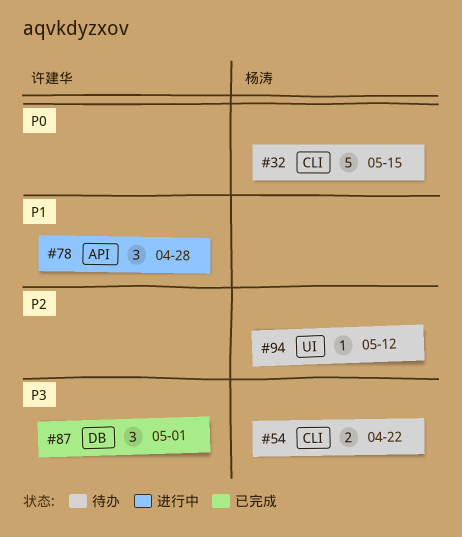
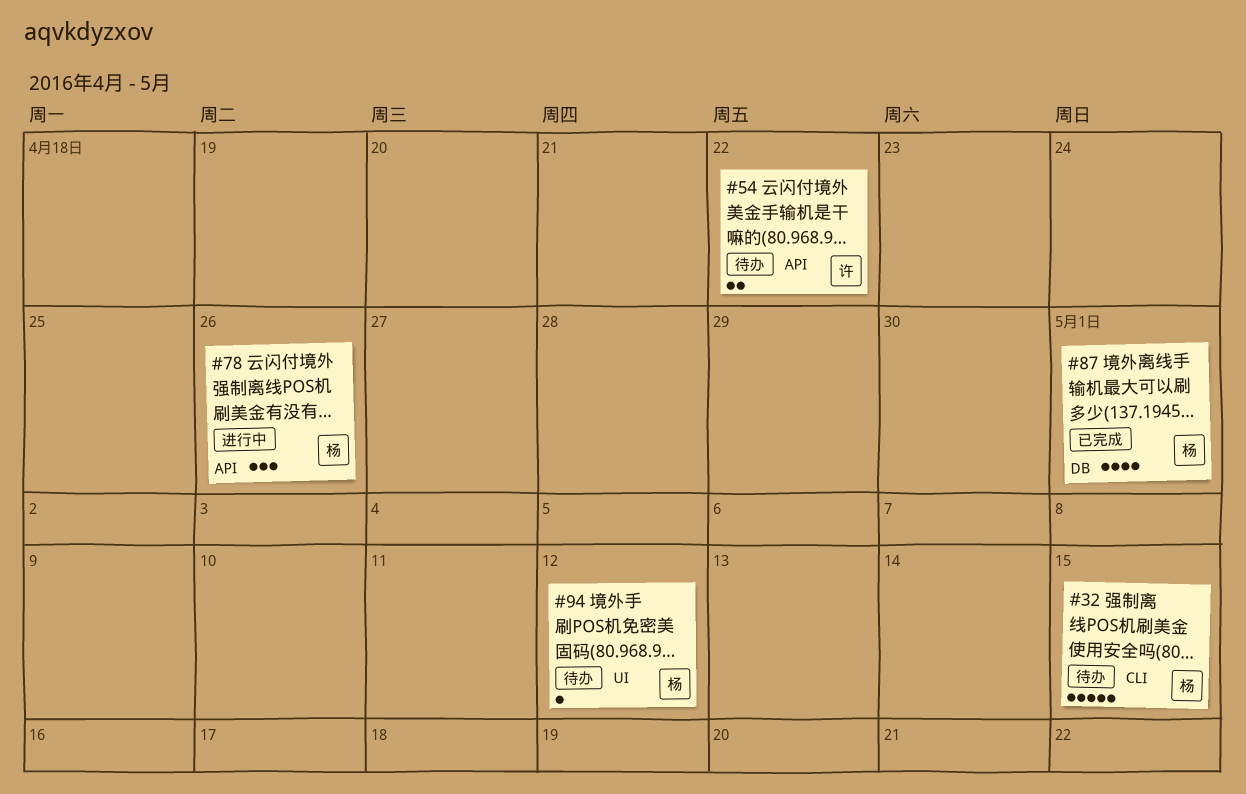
#54, owner: 杨涛 -> 许建华
#54, label: CLI -> API
#78, owner: 许建华 -> 杨涛
#78, due: Apr 28 -> Apr 26
#87, owner: 许建华 -> 杨涛
#87, estimate: 3 -> 4

